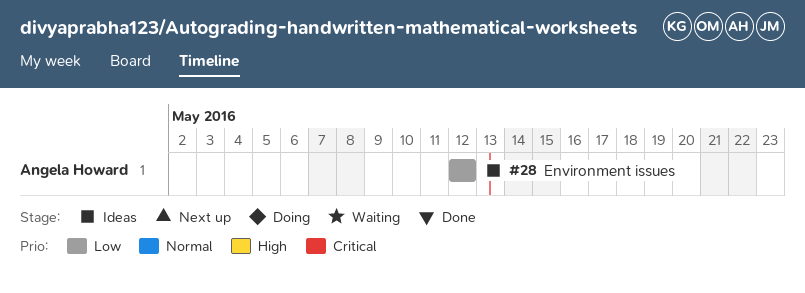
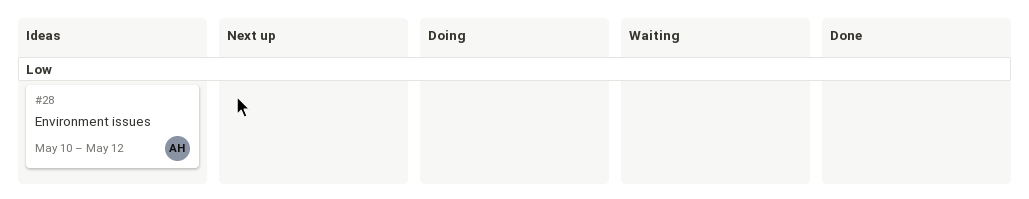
#28, start: May 12 -> May 10

